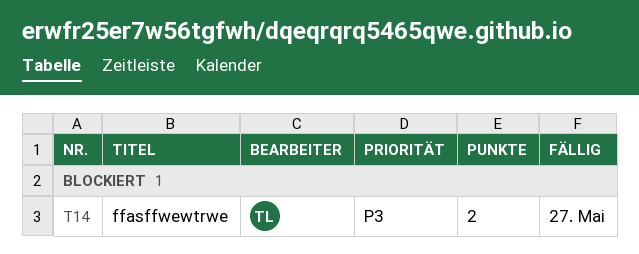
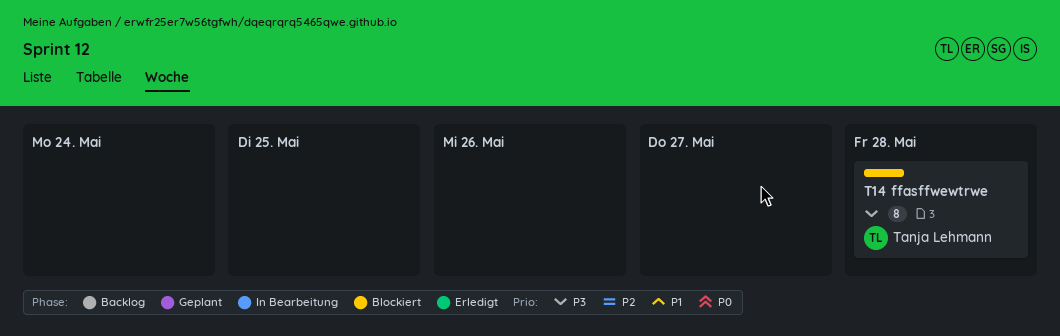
T14, estimate: 2 -> 8
T14, due: May 27 -> May 28

